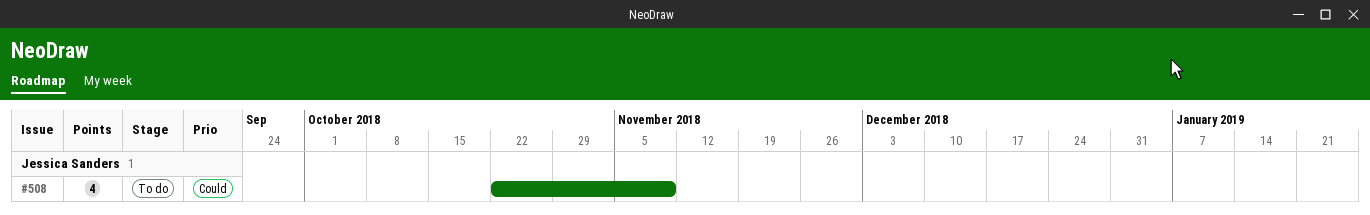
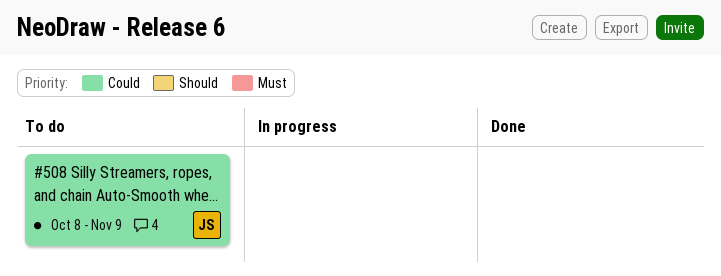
#508, estimate: 4 -> 1
#508, start: Oct 22 -> Oct 8

